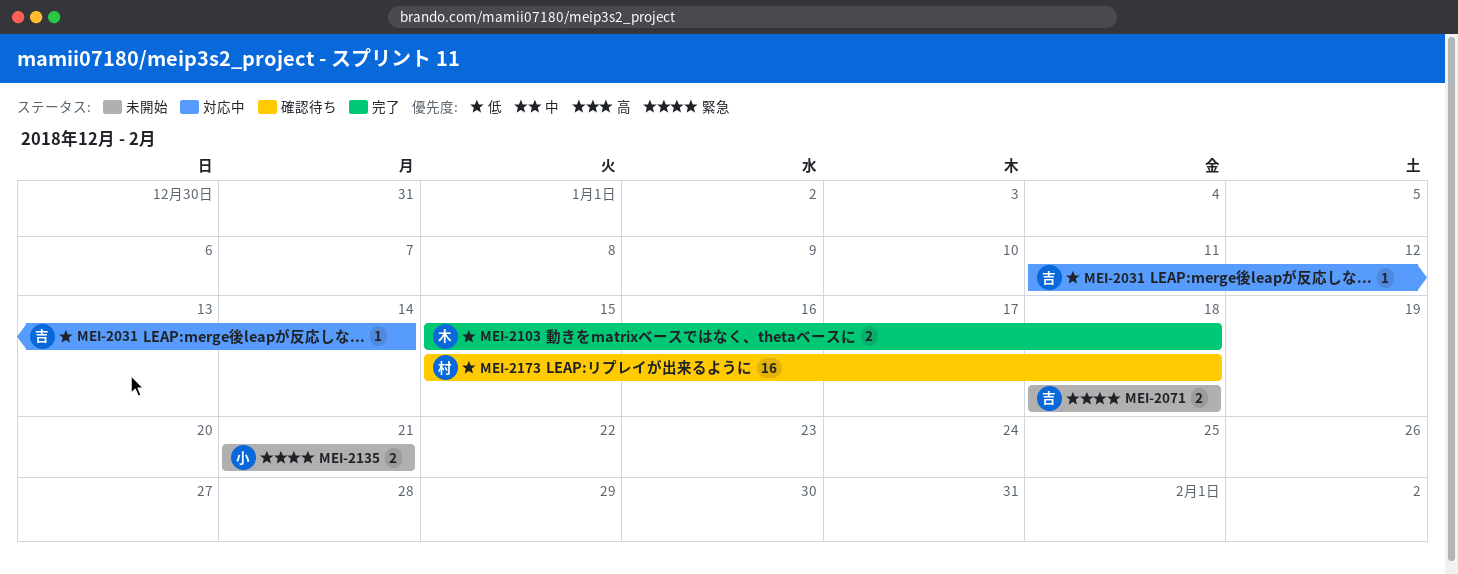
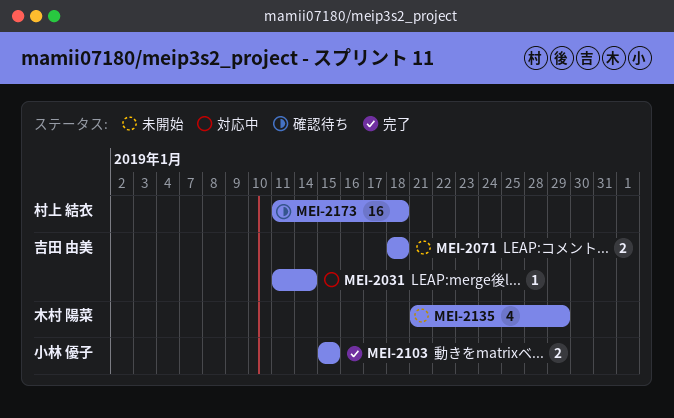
MEI-2103, owner: 木村 陽菜 -> 小林 優子
MEI-2103, due: Jan 18 -> Jan 15
MEI-2135, owner: 小林 優子 -> 木村 陽菜
MEI-2135, estimate: 2 -> 4
MEI-2135, due: Jan 21 -> Jan 29
MEI-2173, start: Jan 15 -> Jan 11

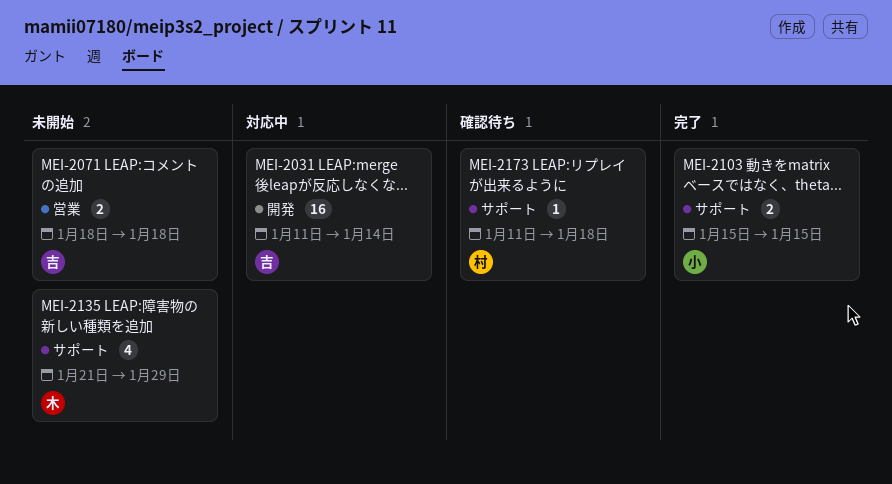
MEI-2031, estimate: 1 -> 16
MEI-2173, estimate: 16 -> 1

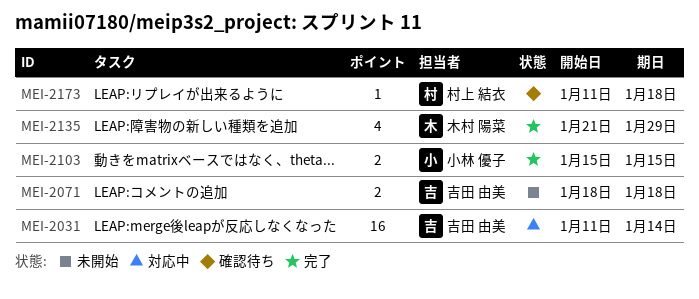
MEI-2135, status: 未開始 -> 完了

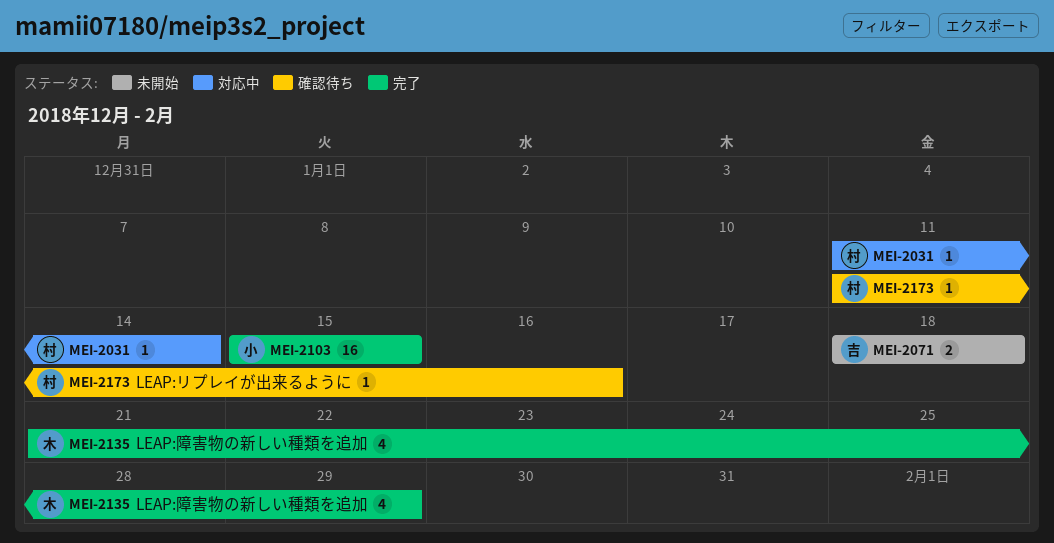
MEI-2031, owner: 吉田 由美 -> 村上 結衣
MEI-2031, estimate: 16 -> 1
MEI-2103, estimate: 2 -> 16
MEI-2173, due: Jan 18 -> Jan 16

